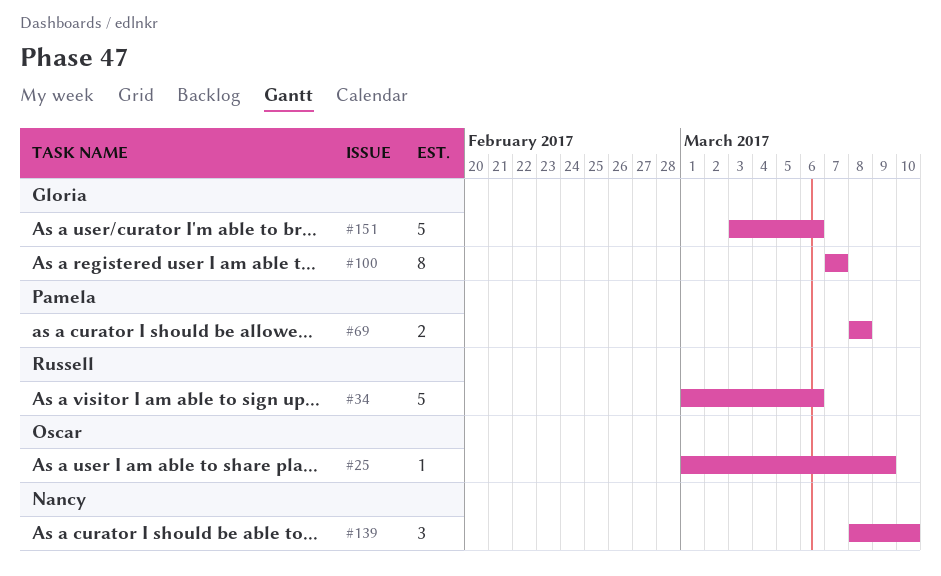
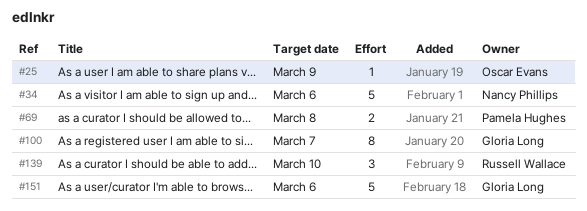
#34, owner: Russell Wallace -> Nancy Phillips
#139, owner: Nancy Phillips -> Russell Wallace

